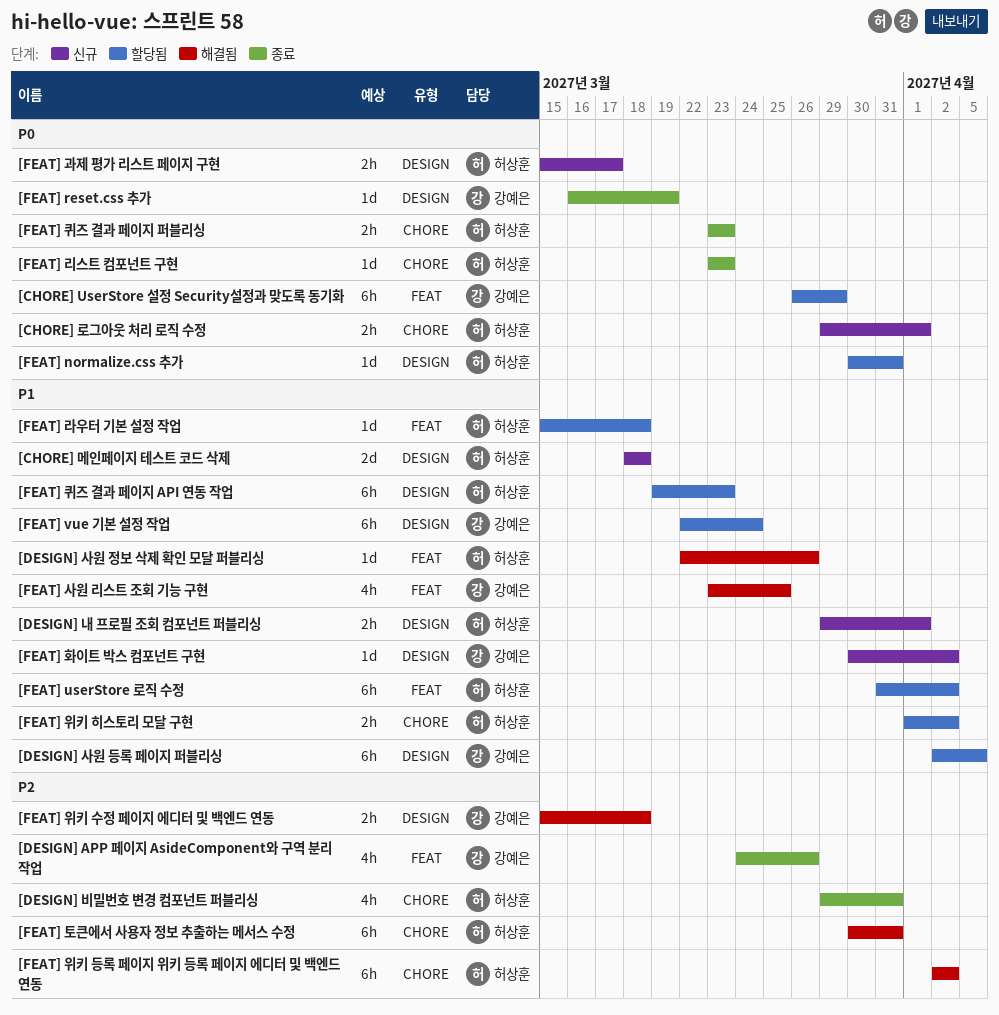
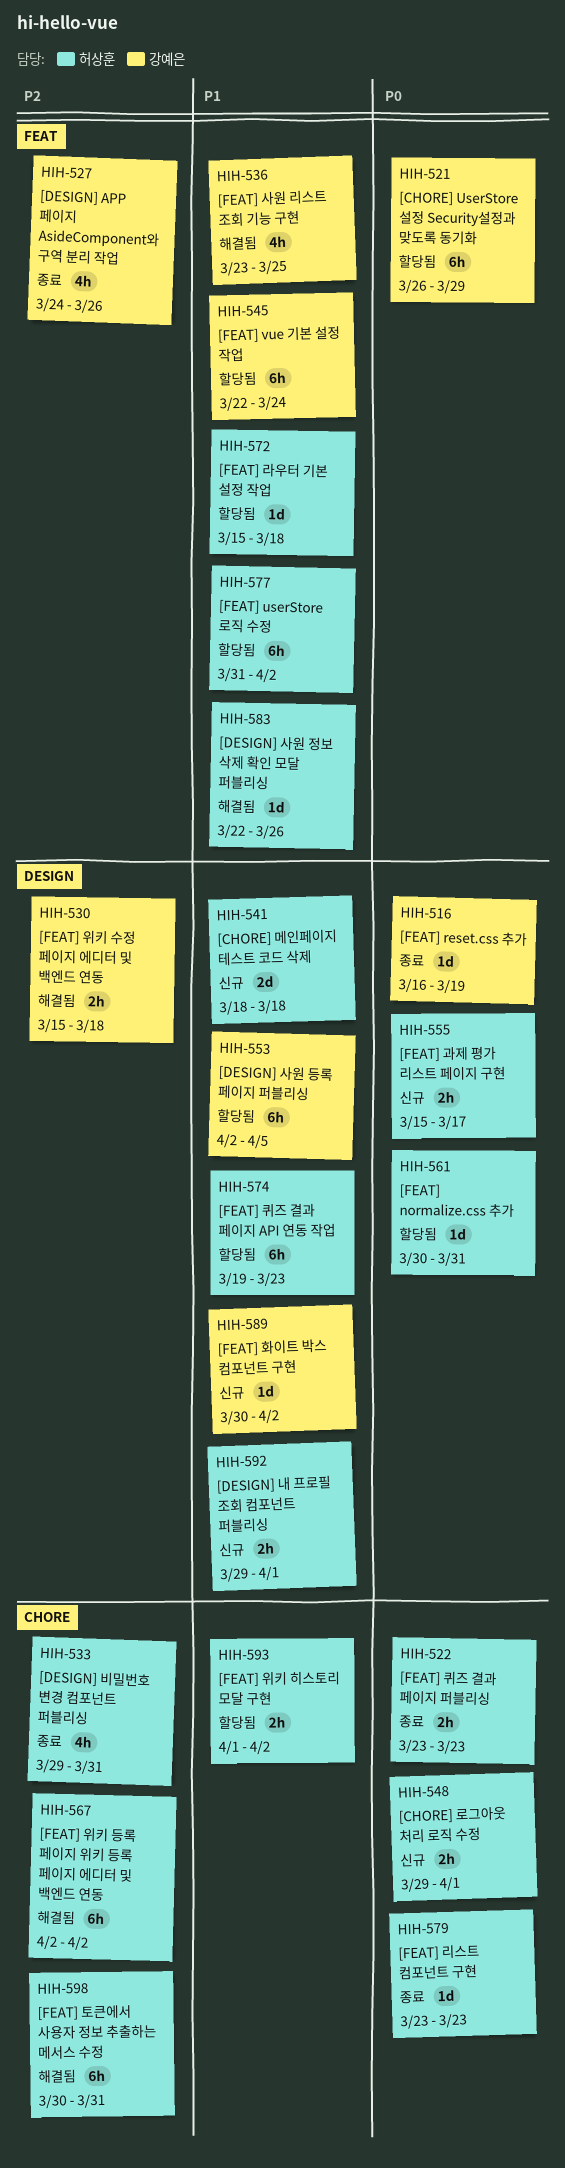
[FEAT] vue 기본 설정 작업, label: DESIGN -> FEAT

